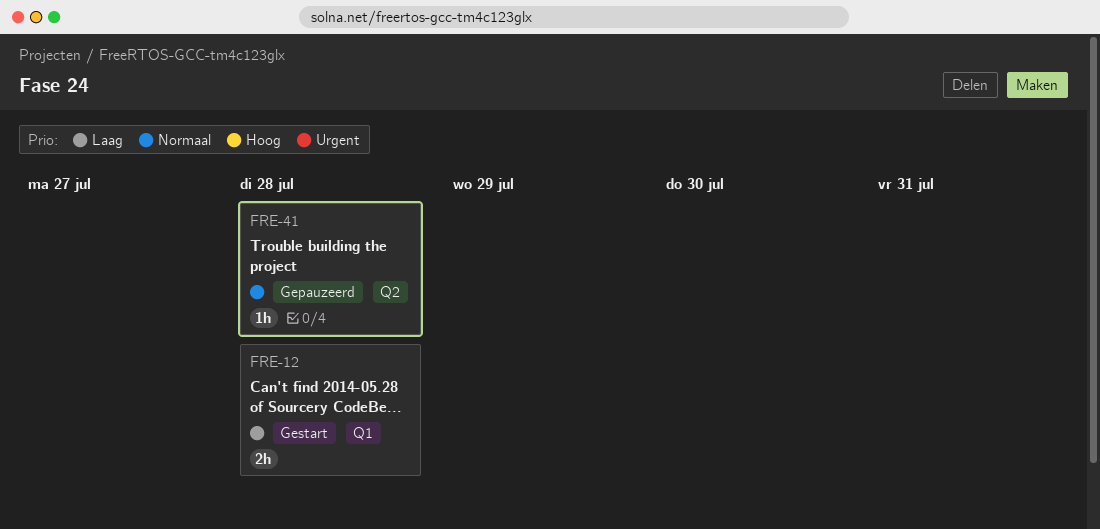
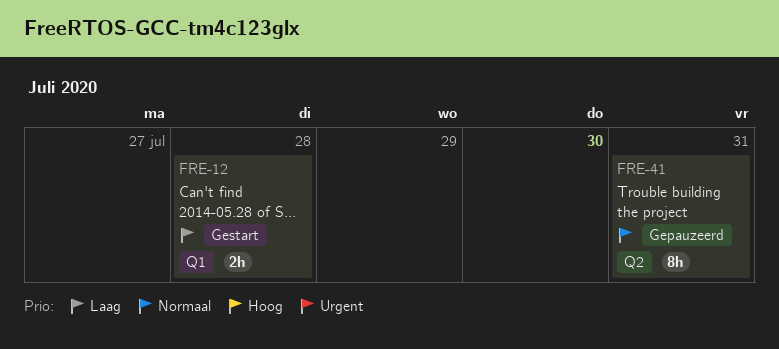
FRE-41, estimate: 1h -> 8h
FRE-41, due: Jul 28 -> Jul 31

